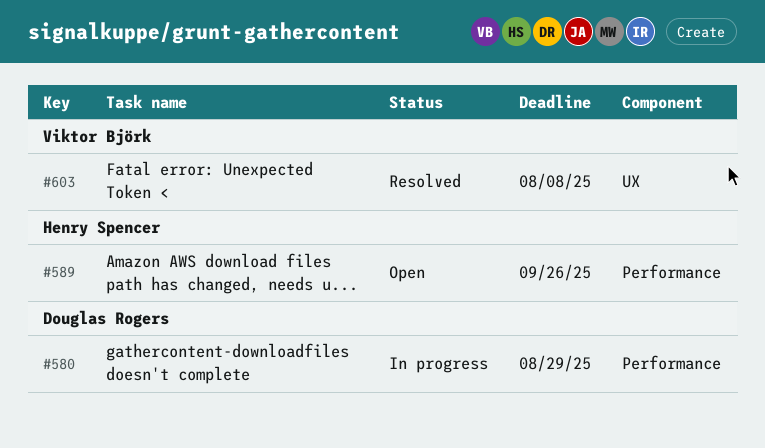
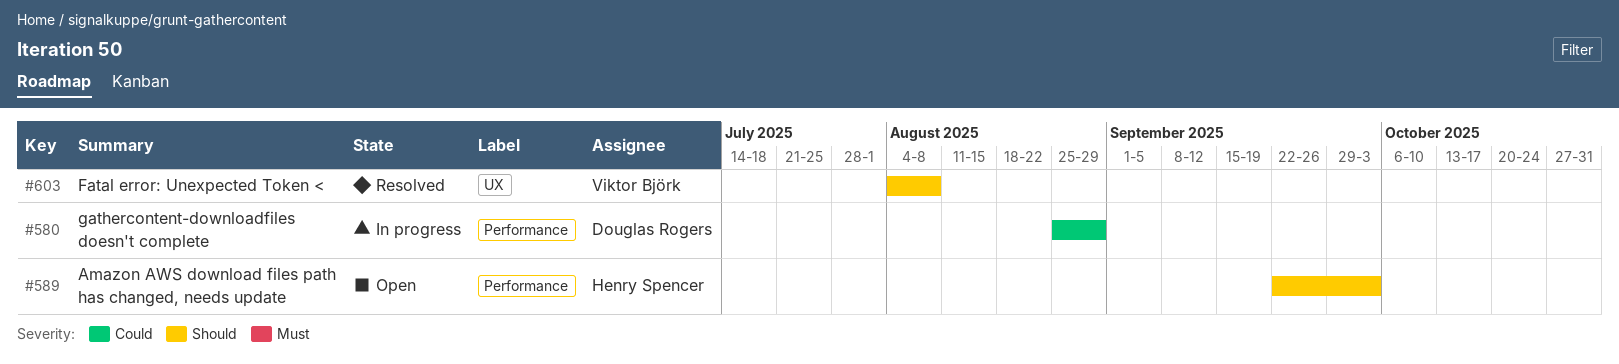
#589, due: Sep 26 -> Oct 3

